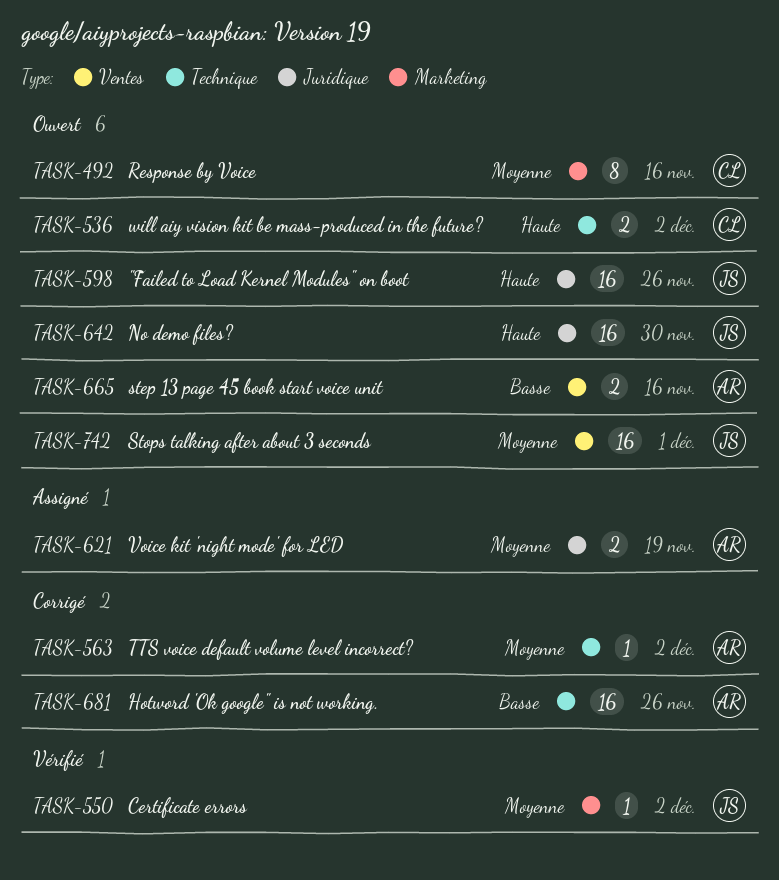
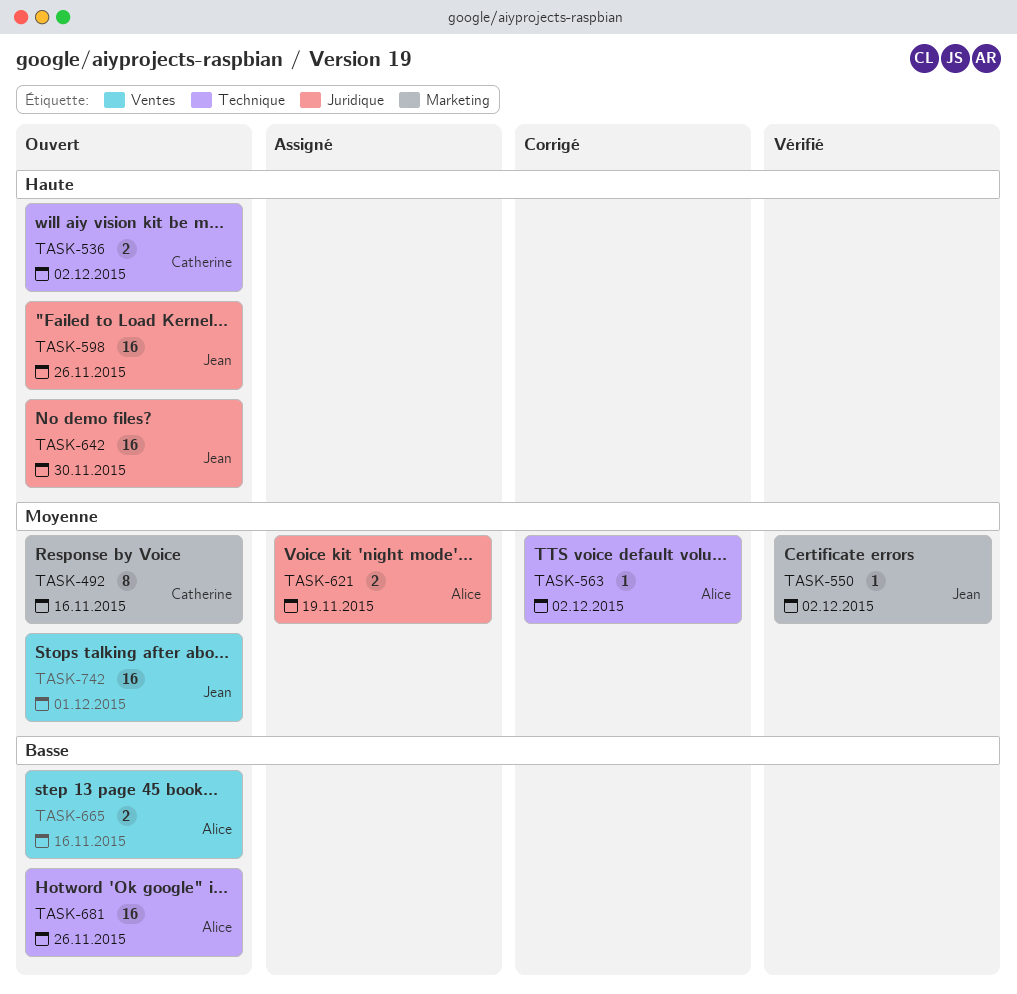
TASK-681, status: Corrigé -> Ouvert

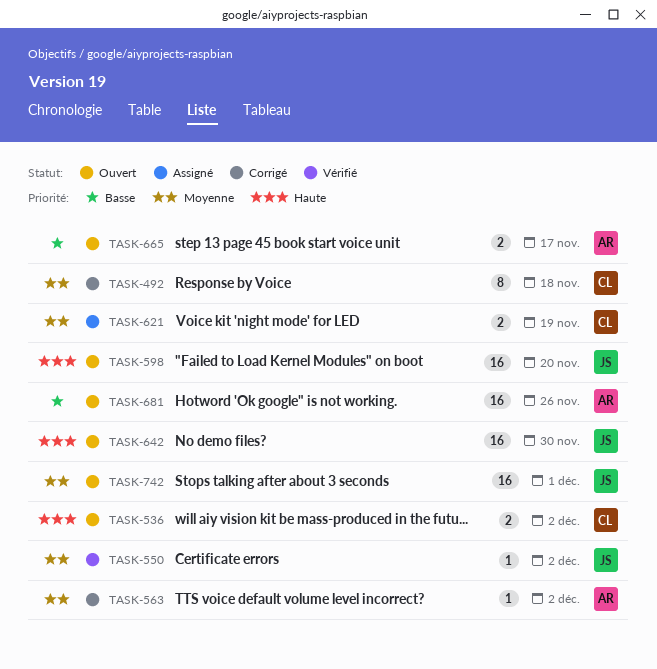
TASK-492, status: Ouvert -> Corrigé
TASK-492, due: Nov 16 -> Nov 18
TASK-598, due: Nov 26 -> Nov 20
TASK-621, owner: Alice -> Catherine
TASK-665, due: Nov 16 -> Nov 17

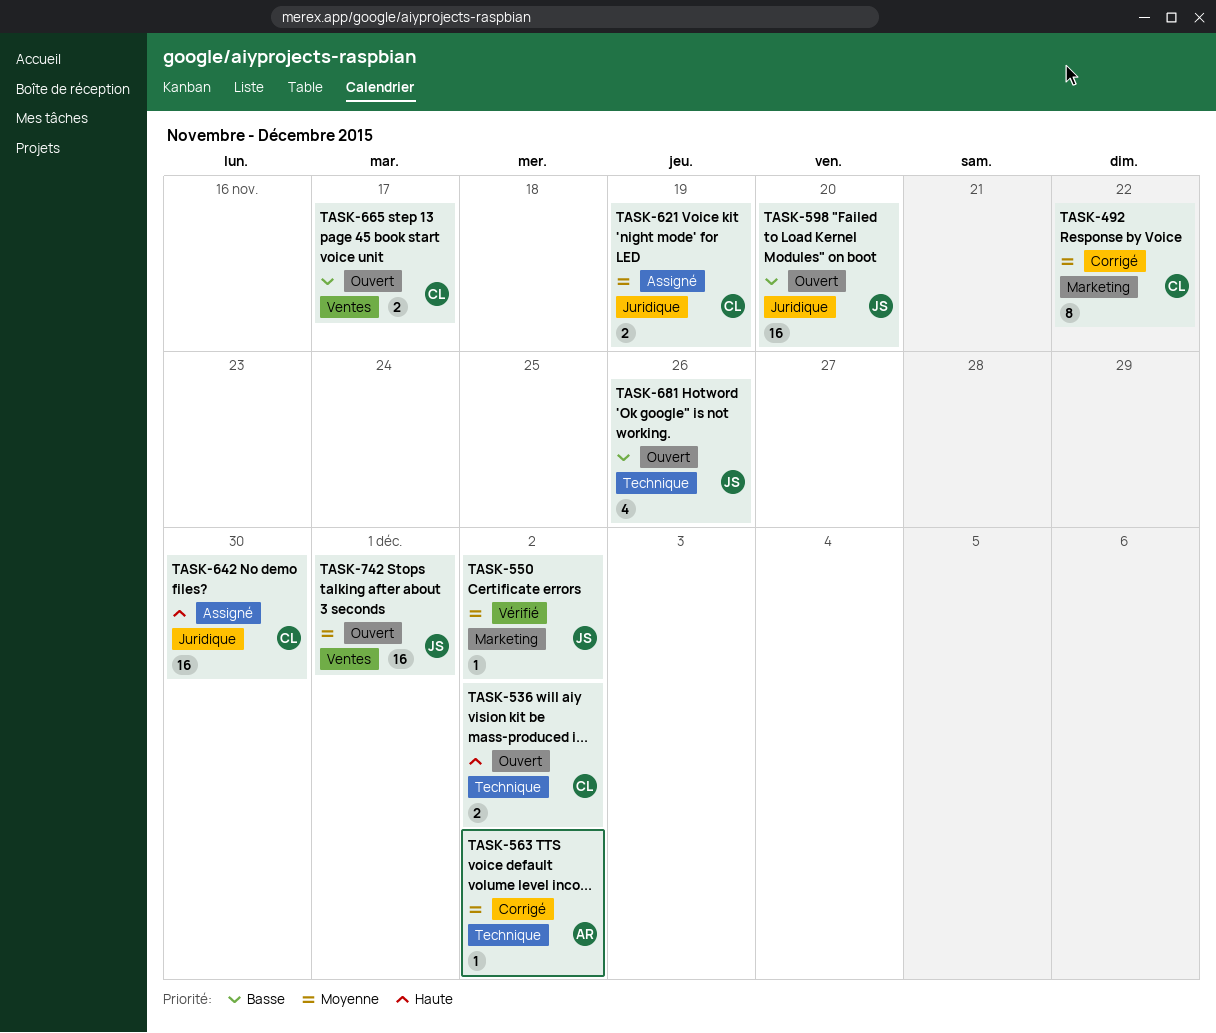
TASK-492, due: Nov 18 -> Nov 22
TASK-598, priority: Haute -> Basse
TASK-642, status: Ouvert -> Assigné
TASK-642, owner: JS -> CL
TASK-665, owner: AR -> CL
TASK-681, owner: AR -> JS
TASK-681, estimate: 16 -> 4

